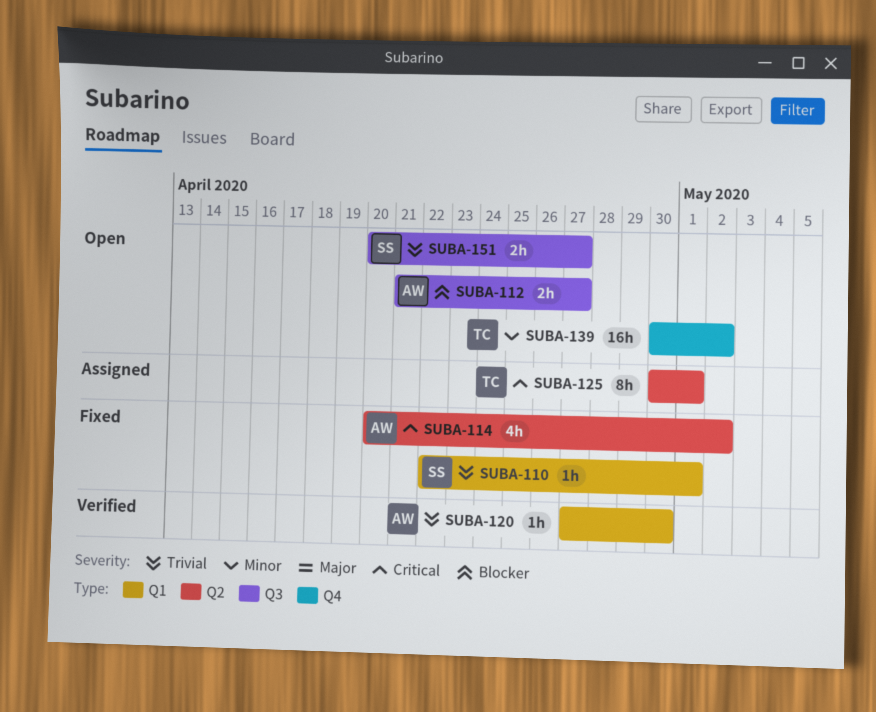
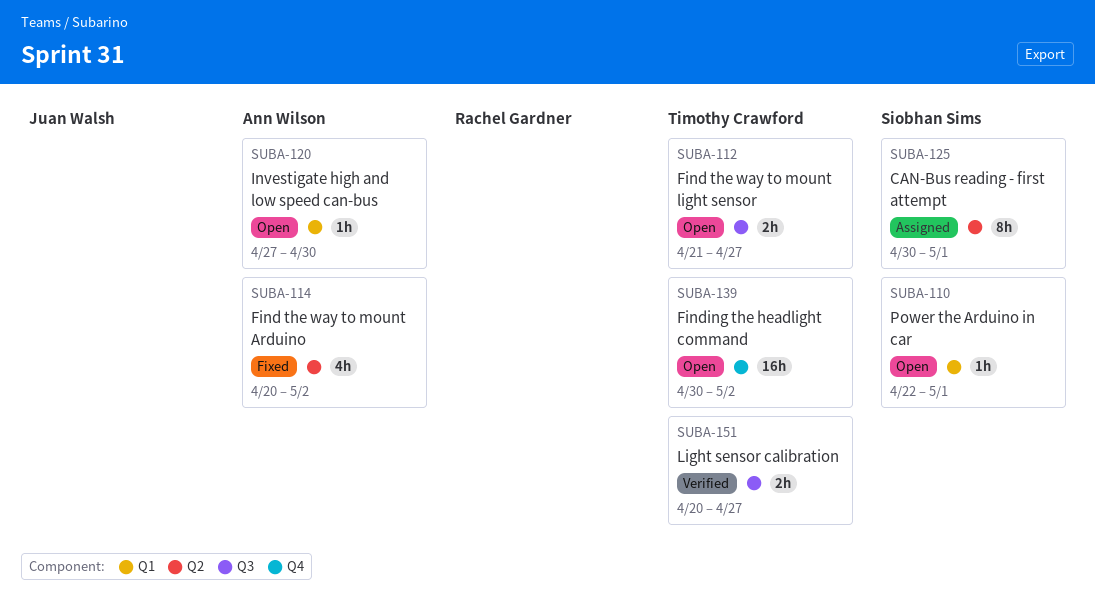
SUBA-110, status: Fixed -> Open
SUBA-112, owner: Ann Wilson -> Timothy Crawford
SUBA-120, status: Verified -> Open
SUBA-125, owner: Timothy Crawford -> Siobhan Sims
SUBA-151, status: Open -> Verified
SUBA-151, owner: Siobhan Sims -> Timothy Crawford

